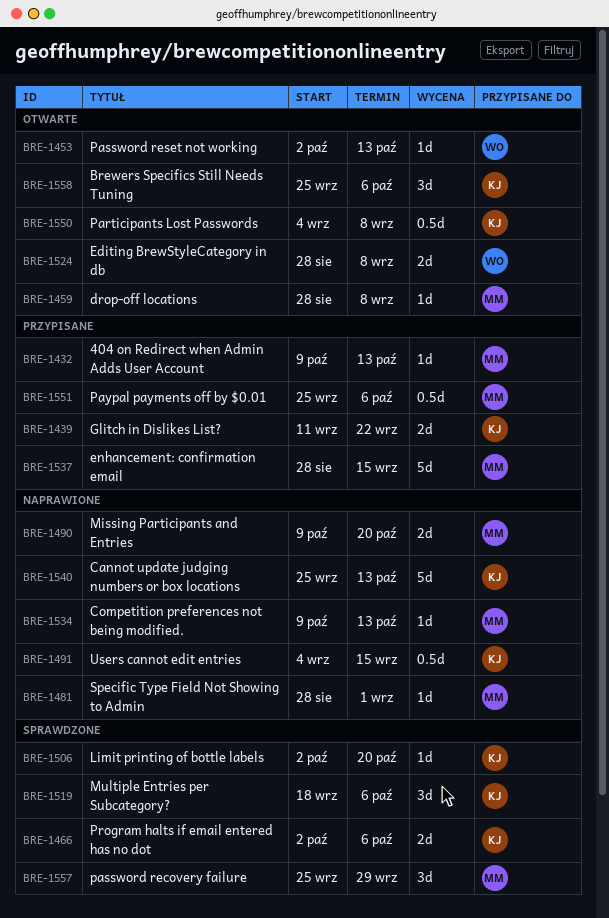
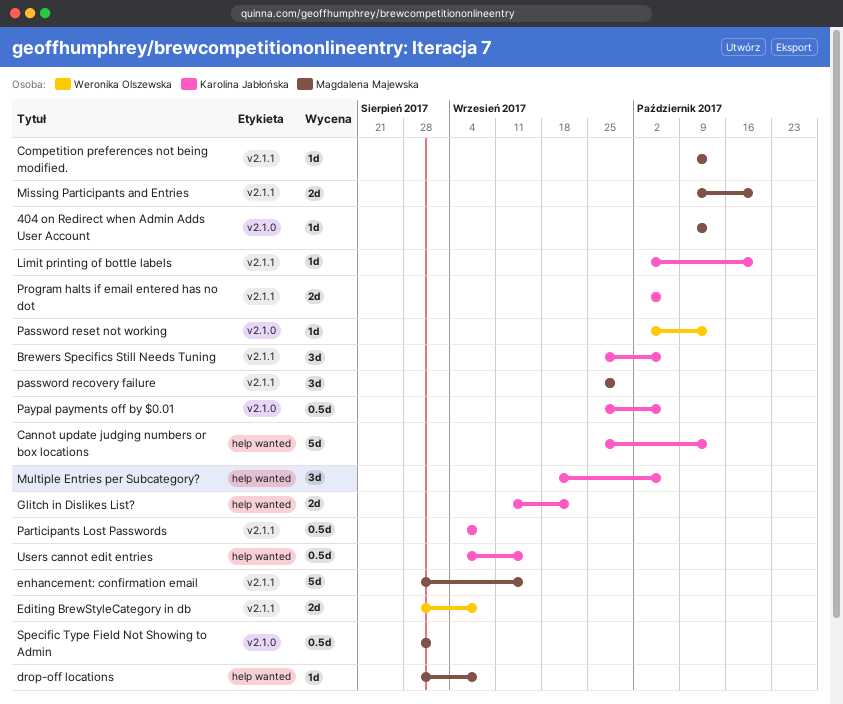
Paypal payments off by $0.01, owner: Magdalena Majewska -> Karolina Jabłońska
Specific Type Field Not Showing to Admin, estimate: 1d -> 0.5d

